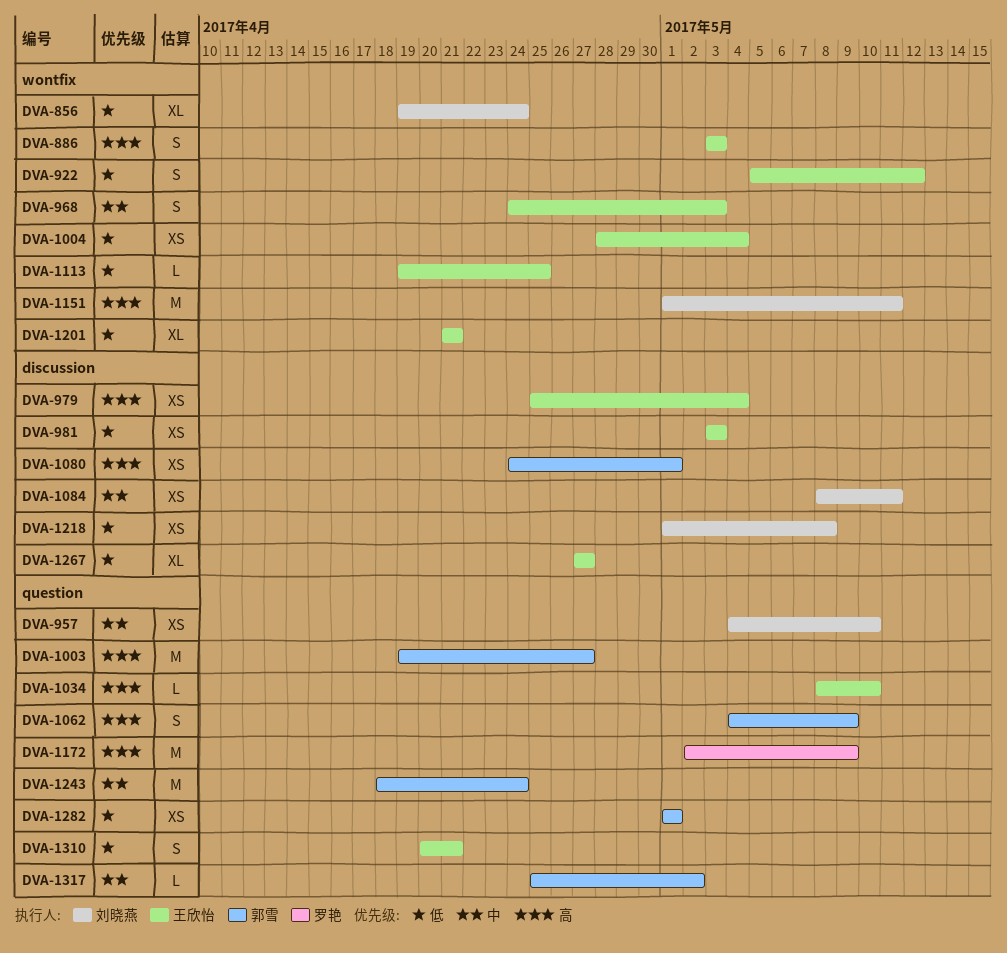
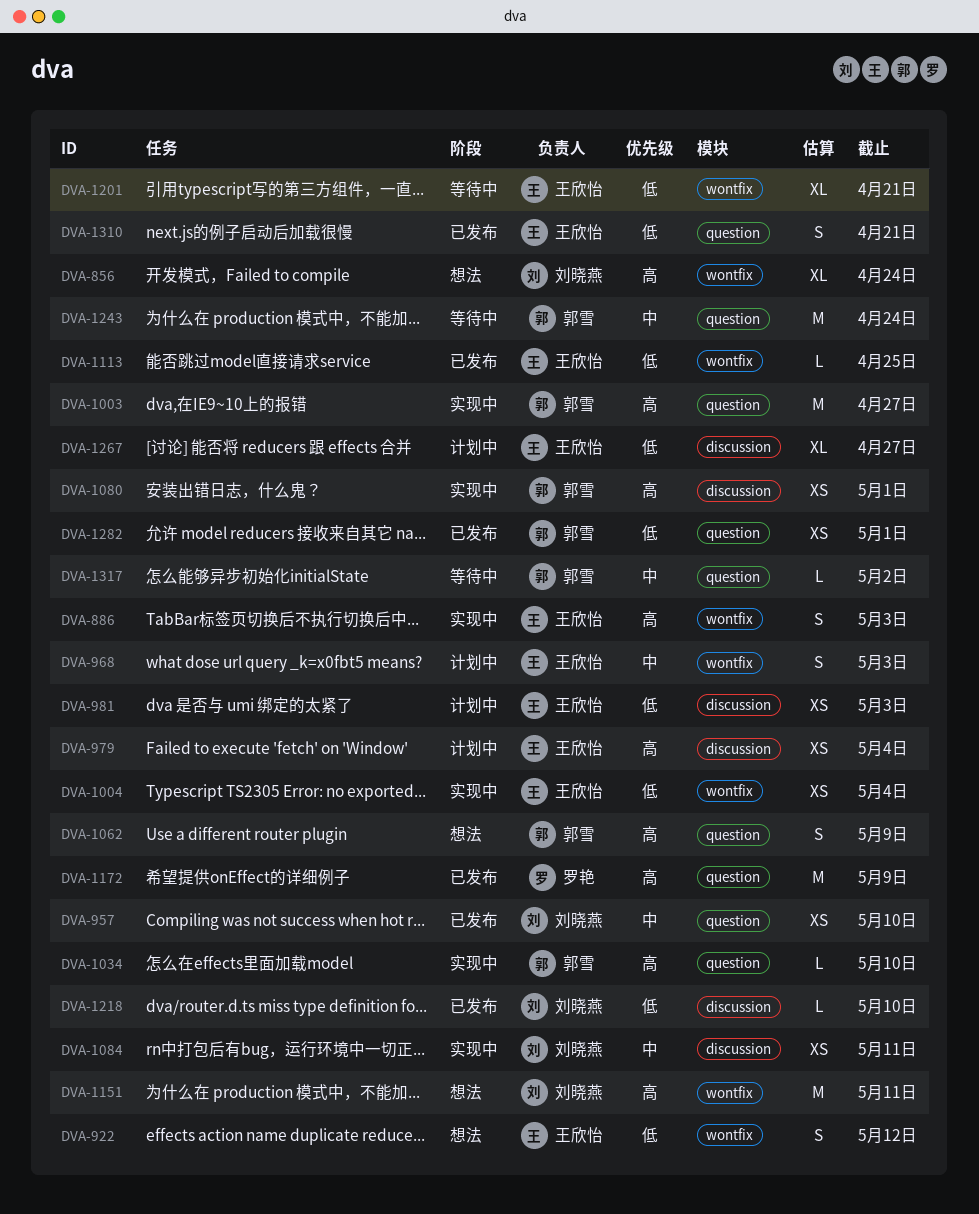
DVA-856, priority: 低 -> 高
DVA-1034, owner: 王欣怡 -> 郭雪
DVA-1218, estimate: XS -> L
DVA-1218, due: May 8 -> May 10

